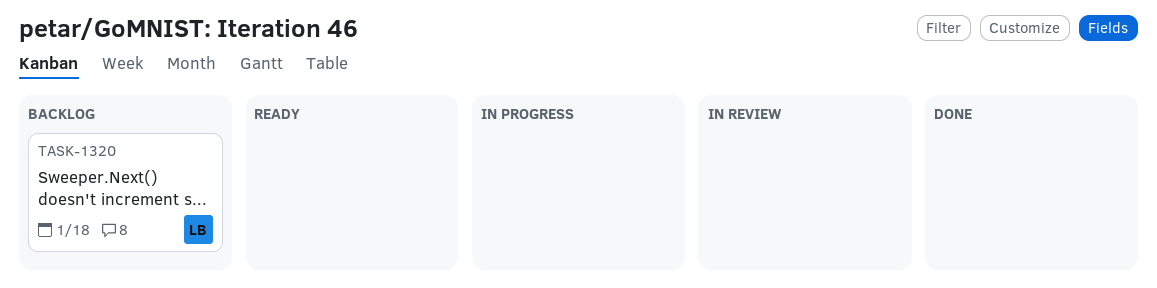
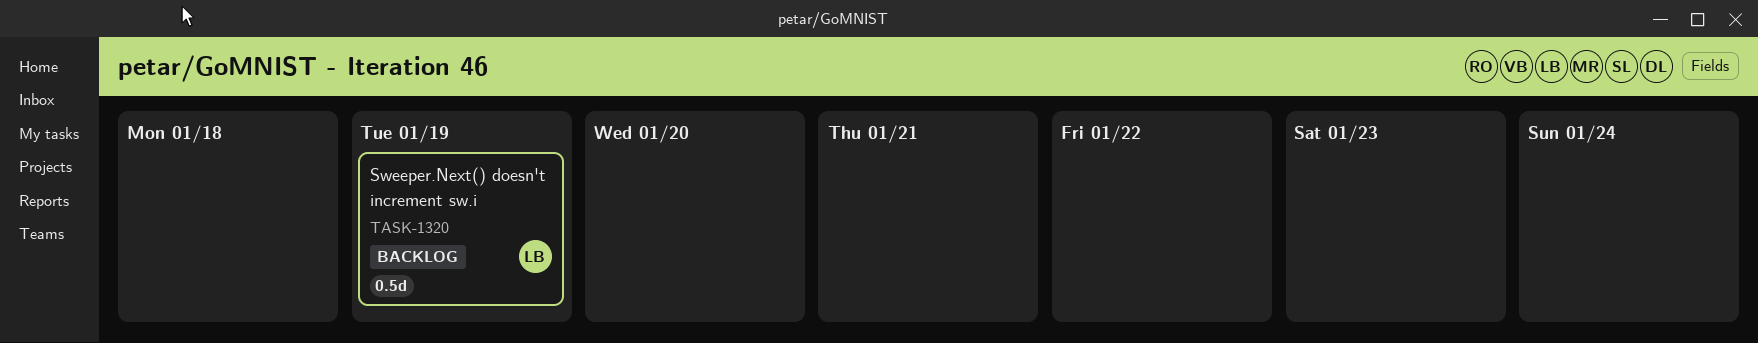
TASK-1320, due: Jan 18 -> Jan 19

